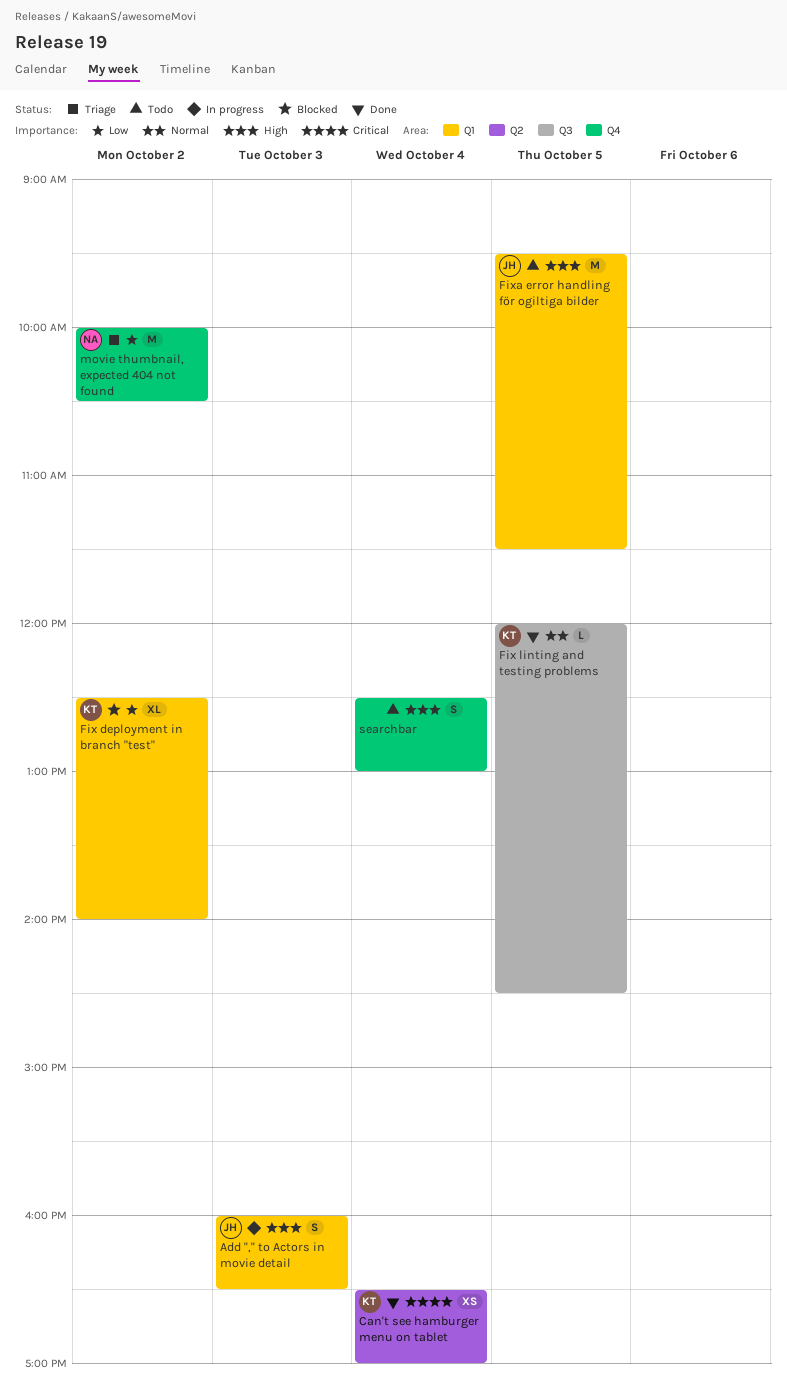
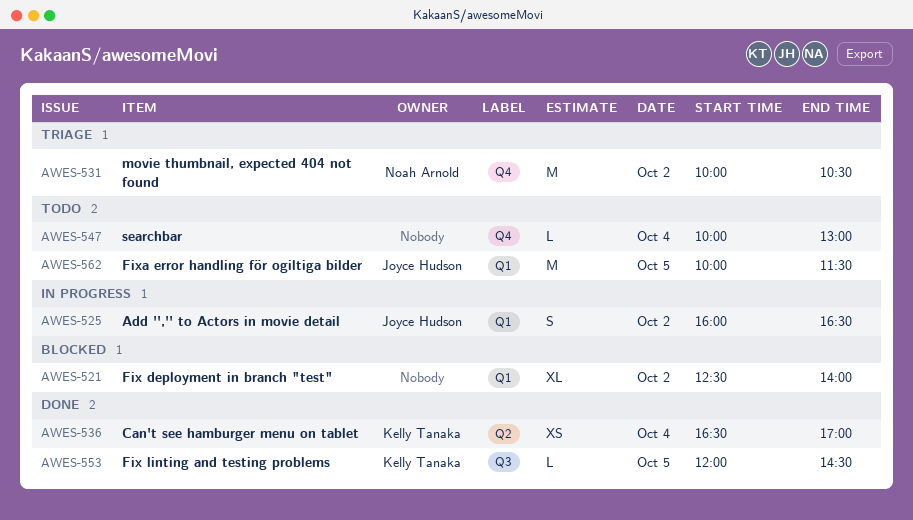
Add '','' to Actors in movie detail, day: Oct 3 -> Oct 2
Fix deployment in branch "test", owner: Kelly Tanaka -> none
Fixa error handling för ogiltiga bilder, begins: 09:30 -> 10:00
searchbar, estimate: S -> L
searchbar, begins: 12:30 -> 10:00

